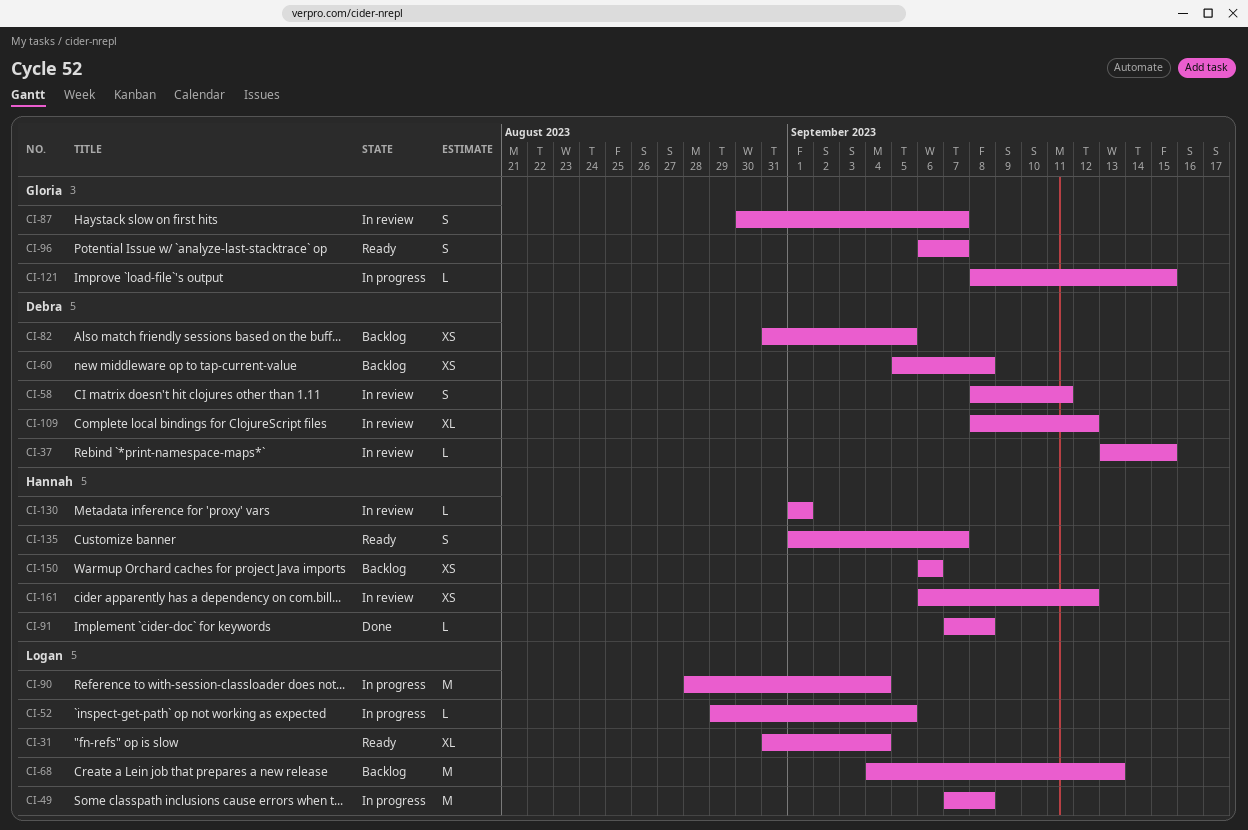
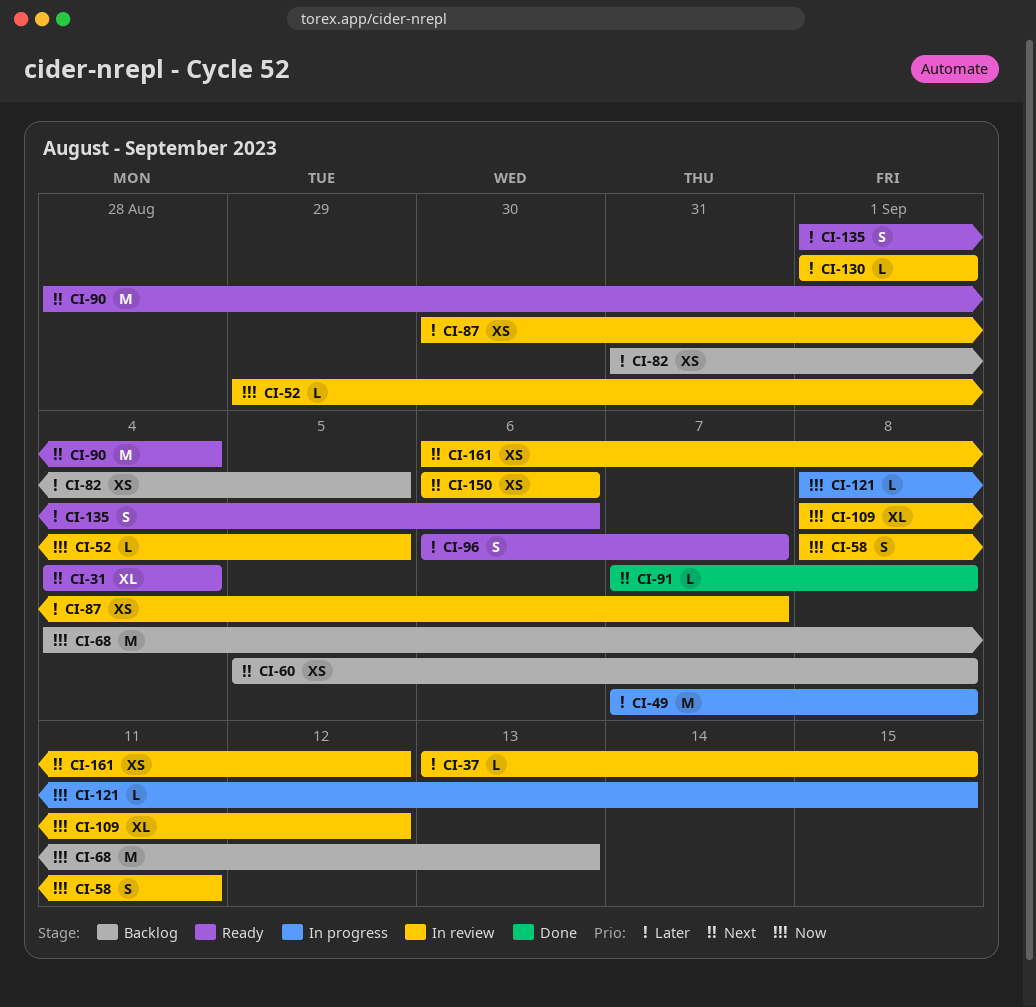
CI-31, start: Aug 31 -> Sep 4
CI-52, status: In progress -> In review
CI-87, estimate: S -> XS
CI-90, status: In progress -> Ready
CI-135, due: Sep 7 -> Sep 6
CI-150, status: Backlog -> In review

